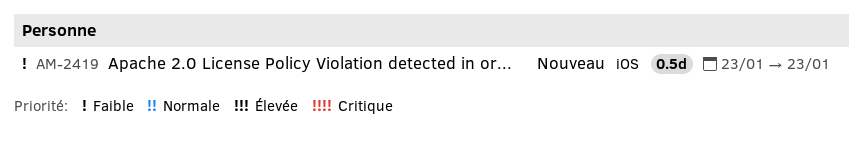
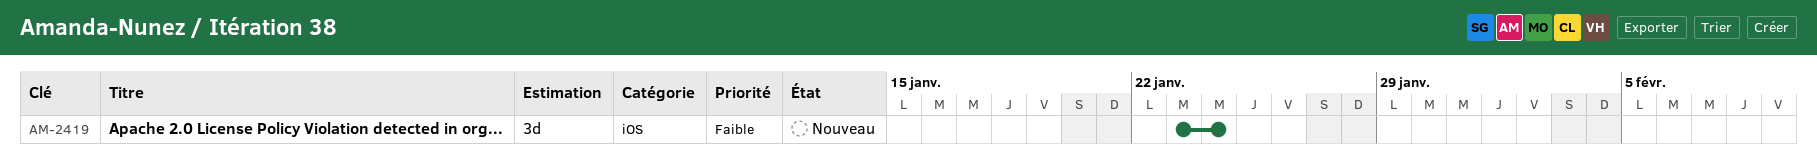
AM-2419, estimate: 0.5d -> 3d
AM-2419, due: Jan 23 -> Jan 24

